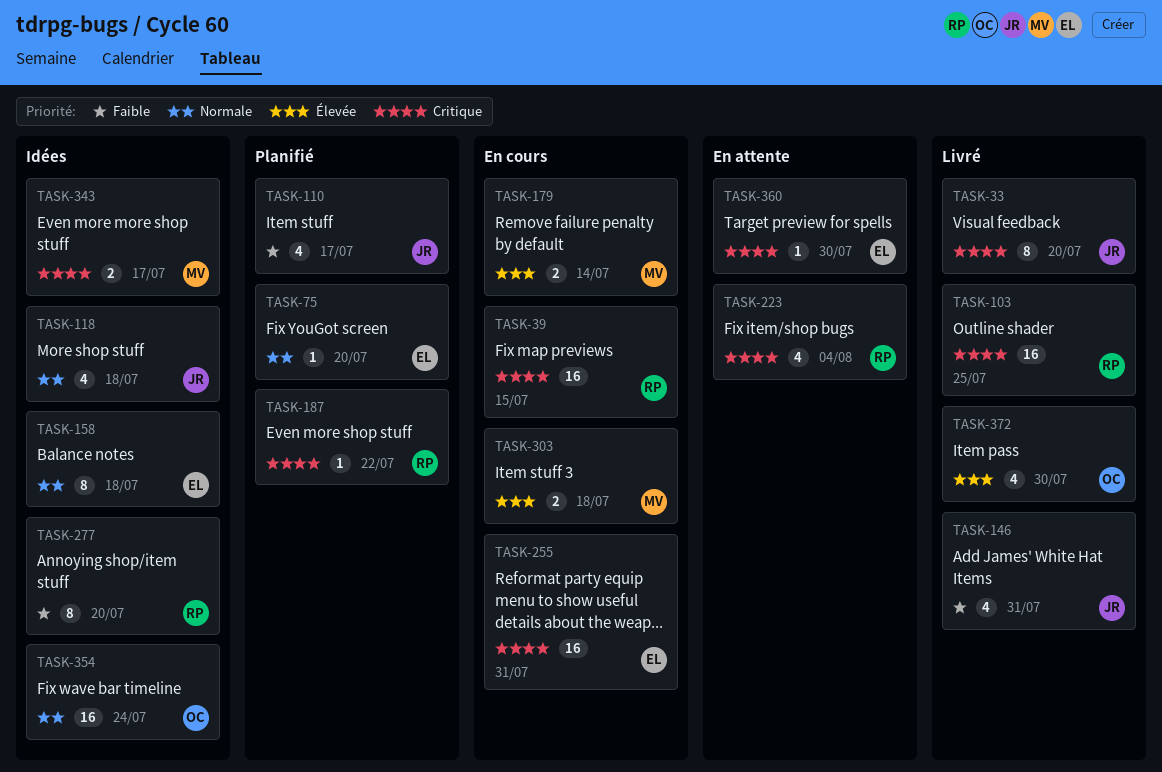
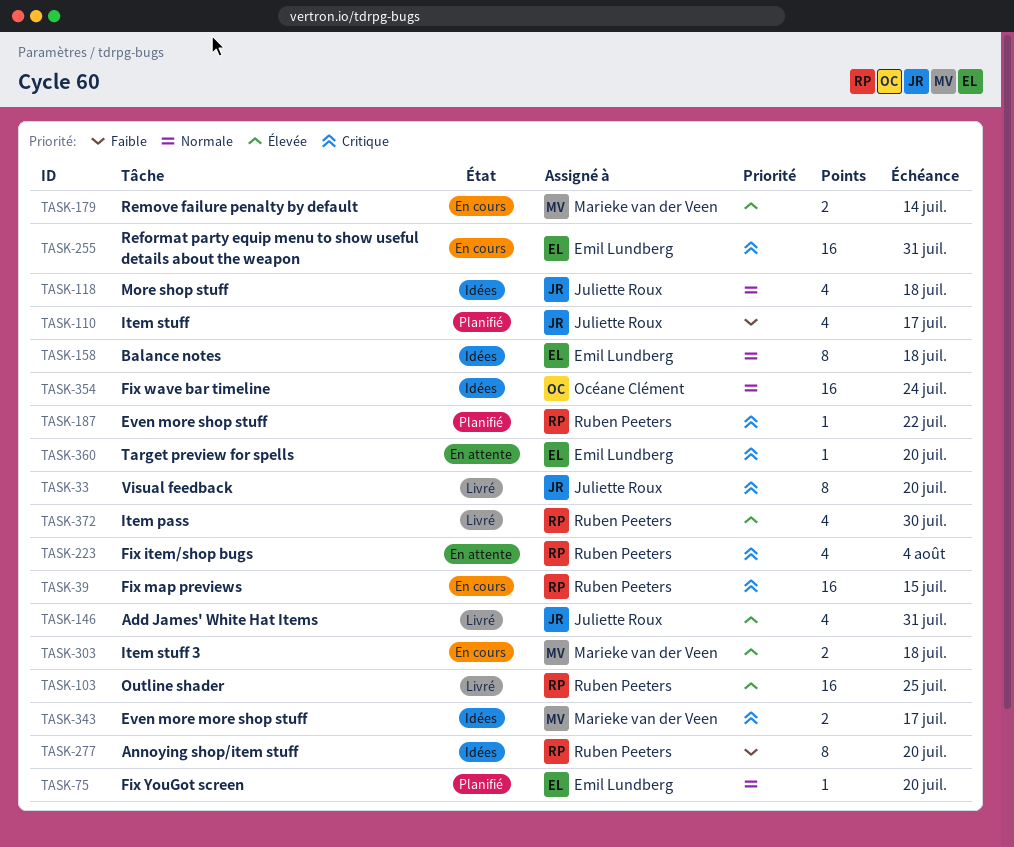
TASK-103, priority: Critique -> Élevée
TASK-146, priority: Faible -> Élevée
TASK-360, due: Jul 30 -> Jul 20
TASK-372, owner: Océane Clément -> Ruben Peeters

